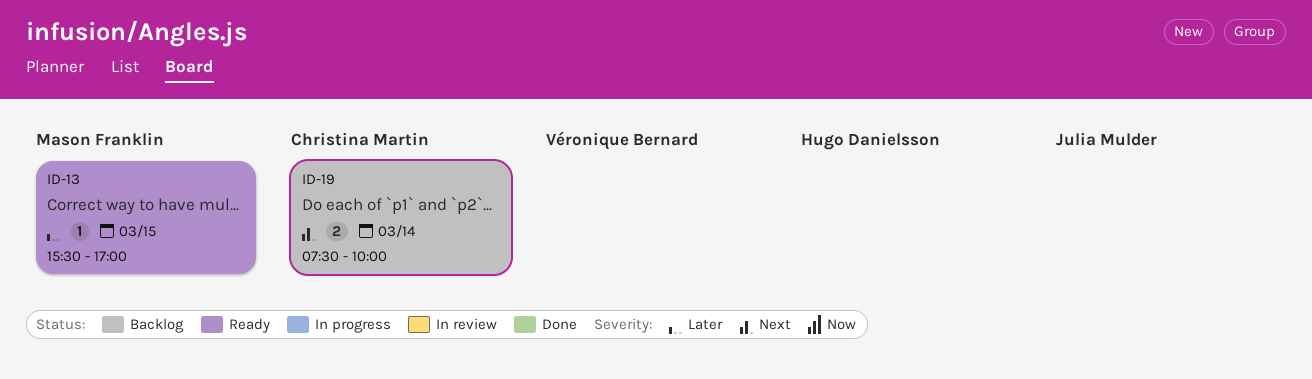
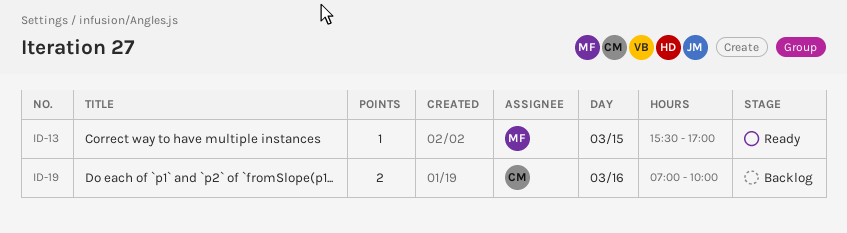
ID-19, day: Mar 14 -> Mar 16
ID-19, begins: 07:30 -> 07:00

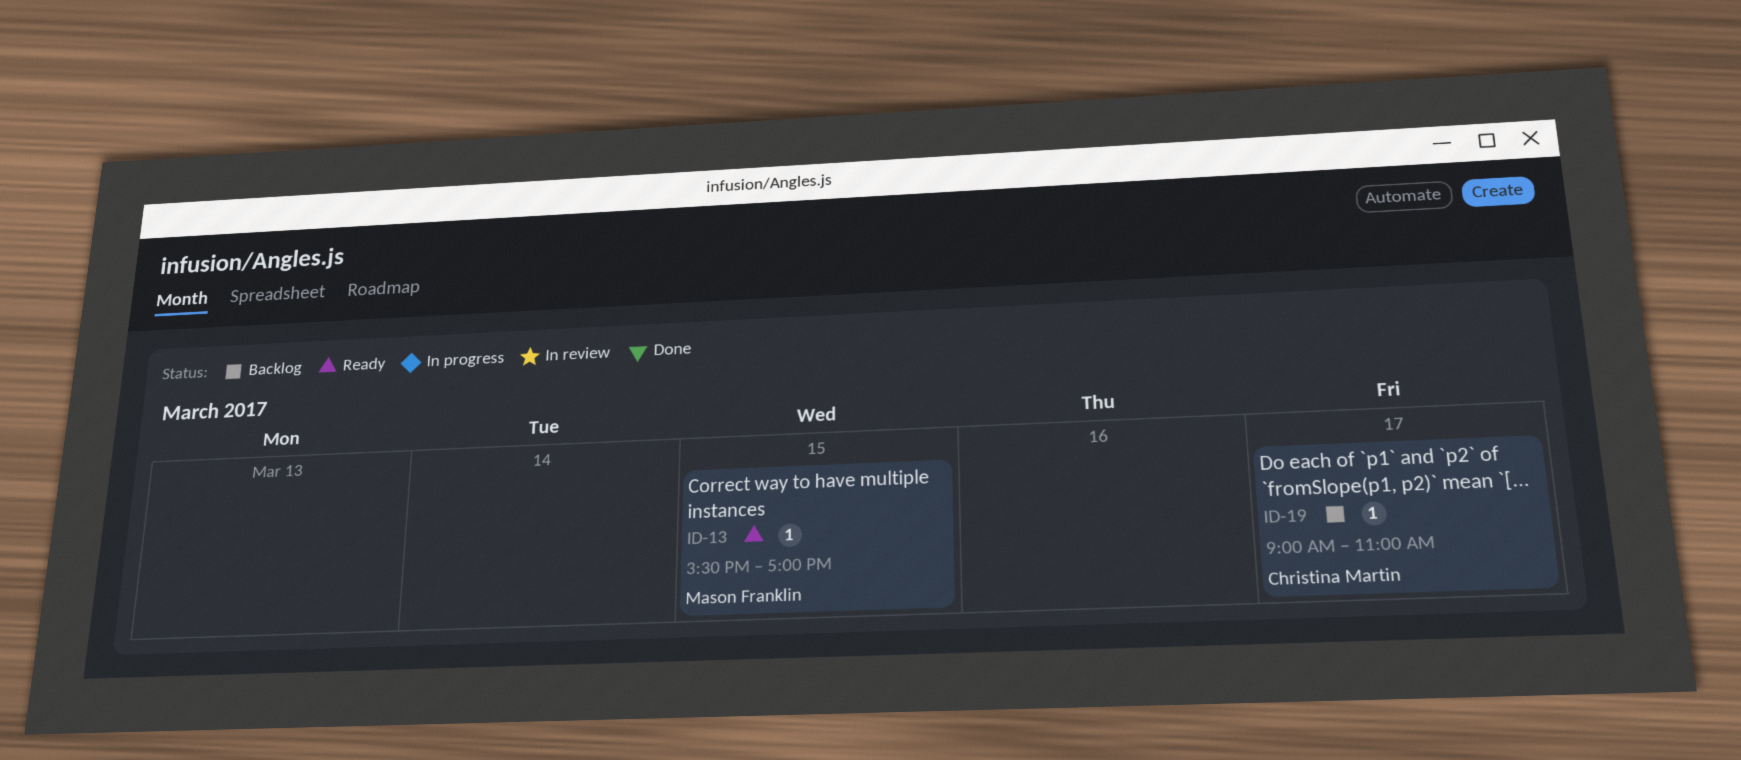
ID-19, estimate: 2 -> 1
ID-19, day: Mar 16 -> Mar 17
ID-19, begins: 07:00 -> 09:00
ID-19, ends: 10:00 -> 11:00

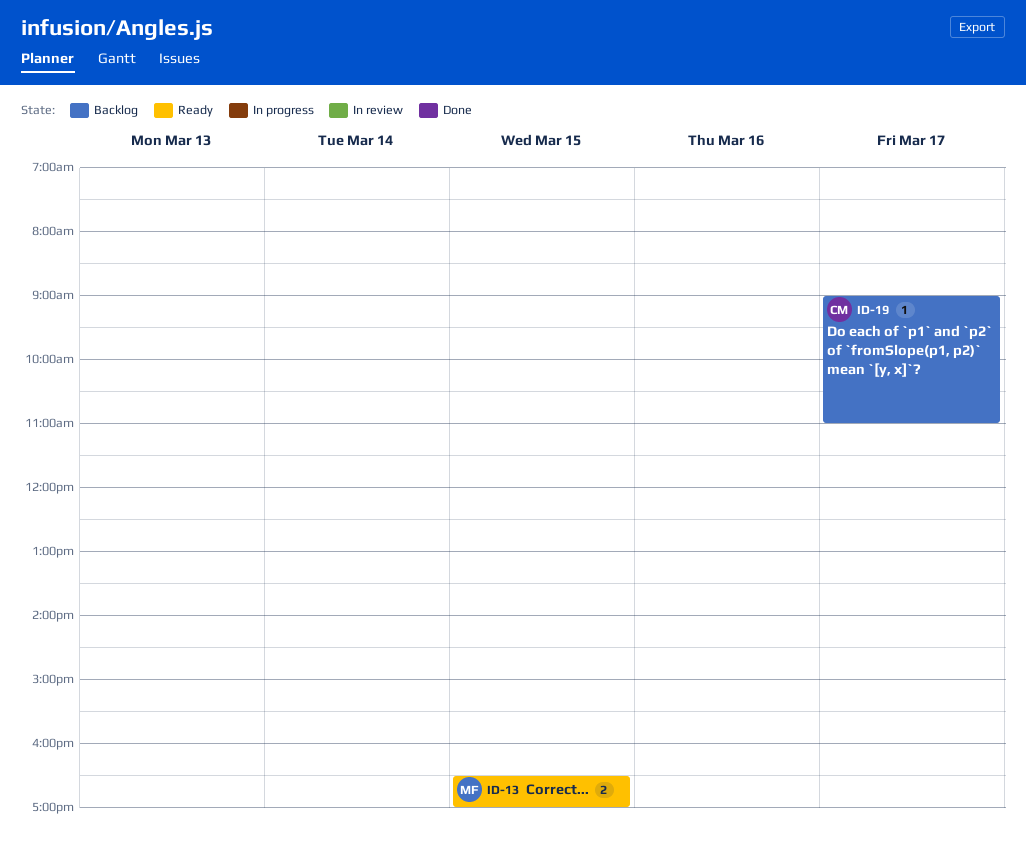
ID-13, estimate: 1 -> 2
ID-13, begins: 15:30 -> 16:30

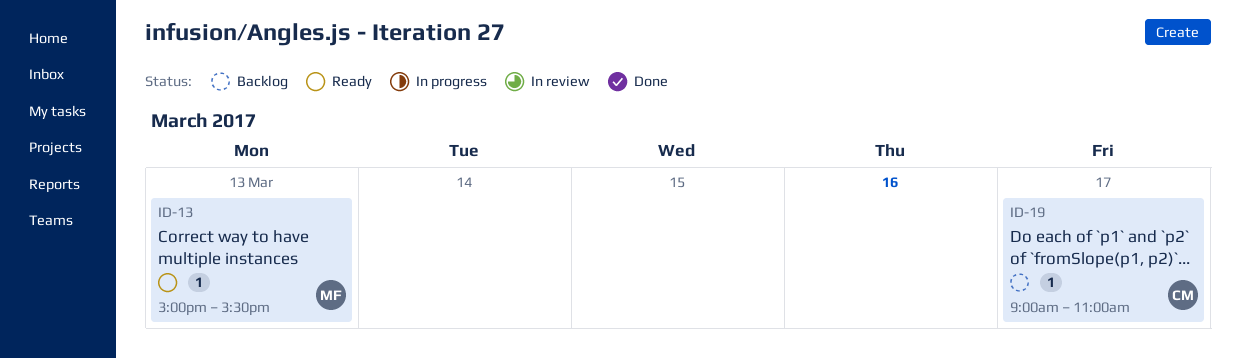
ID-13, estimate: 2 -> 1
ID-13, day: Mar 15 -> Mar 13
ID-13, begins: 16:30 -> 15:00
ID-13, ends: 17:00 -> 15:30

